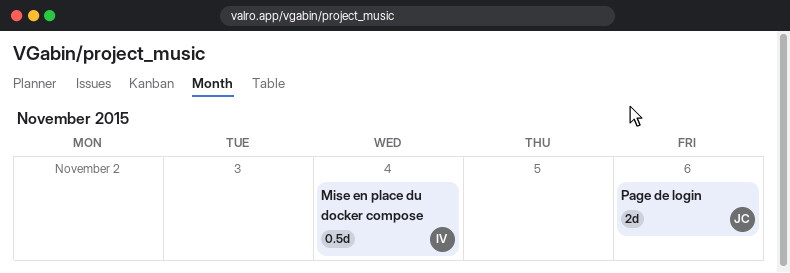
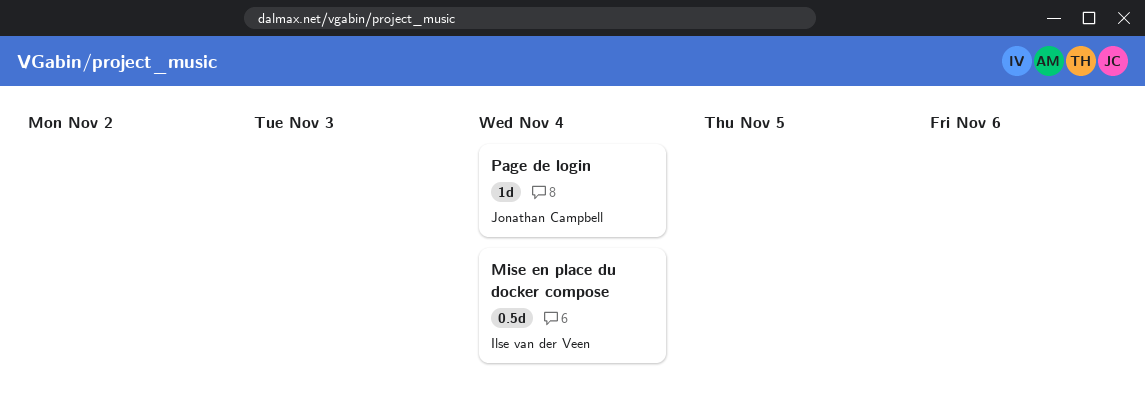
Page de login, estimate: 2d -> 1d
Page de login, due: Nov 6 -> Nov 4

